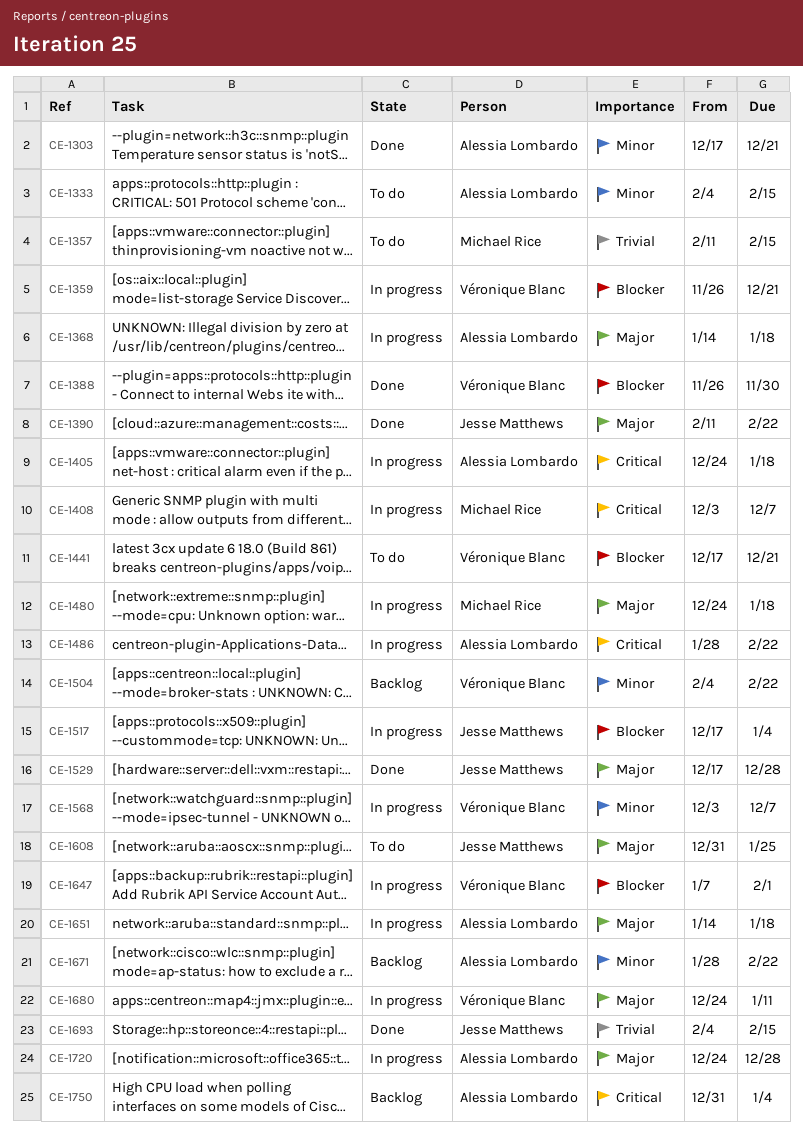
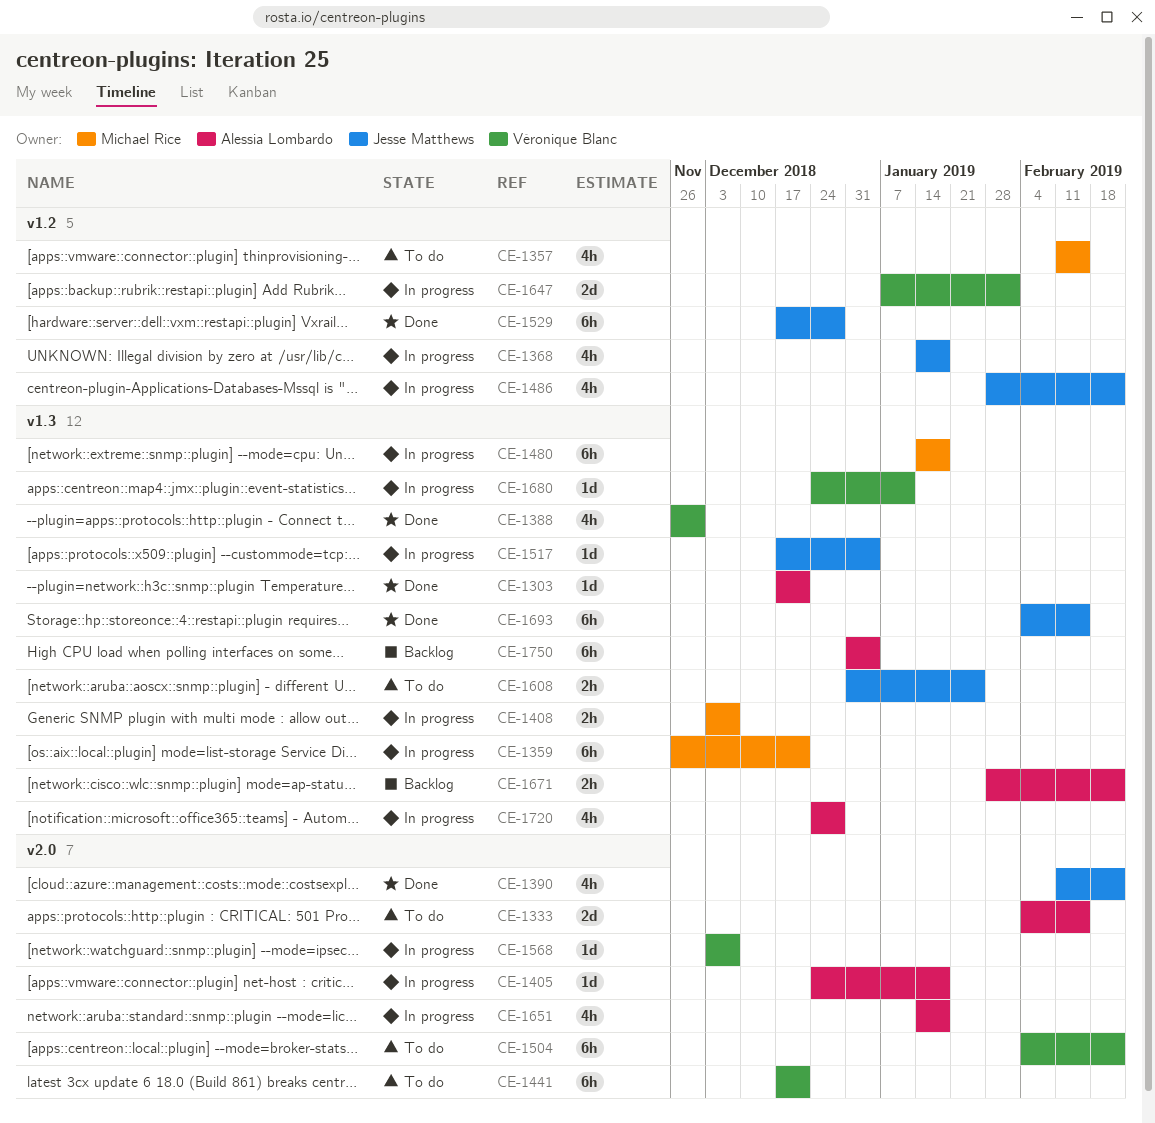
CE-1359, owner: Véronique Blanc -> Michael Rice
CE-1368, owner: Alessia Lombardo -> Jesse Matthews
CE-1480, start: Dec 24 -> Jan 14
CE-1486, owner: Alessia Lombardo -> Jesse Matthews
CE-1504, status: Backlog -> To do

